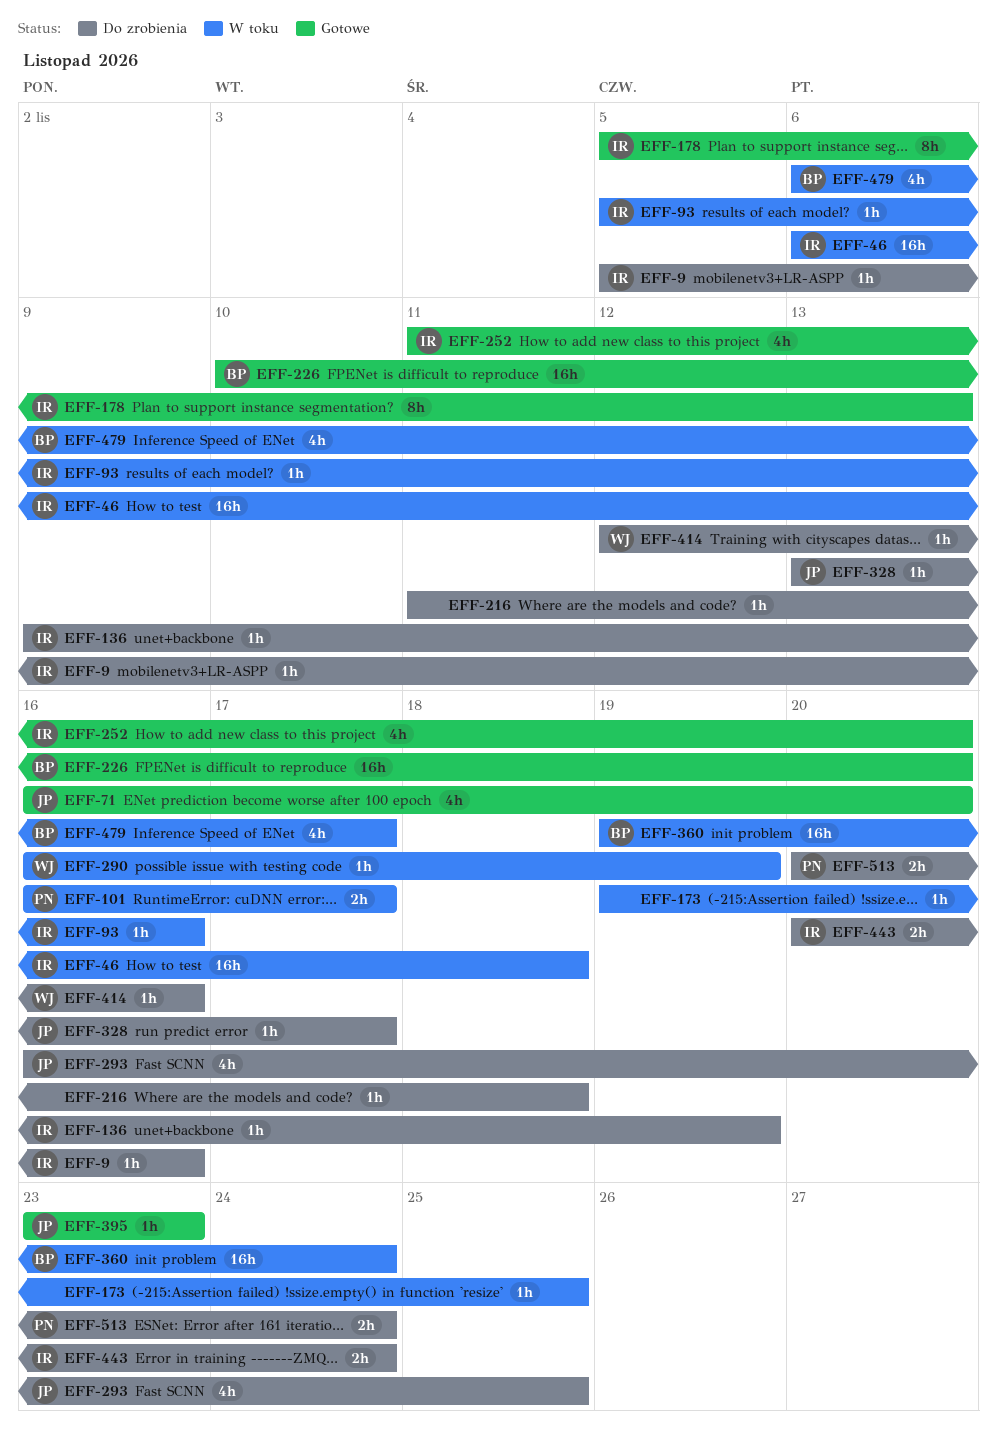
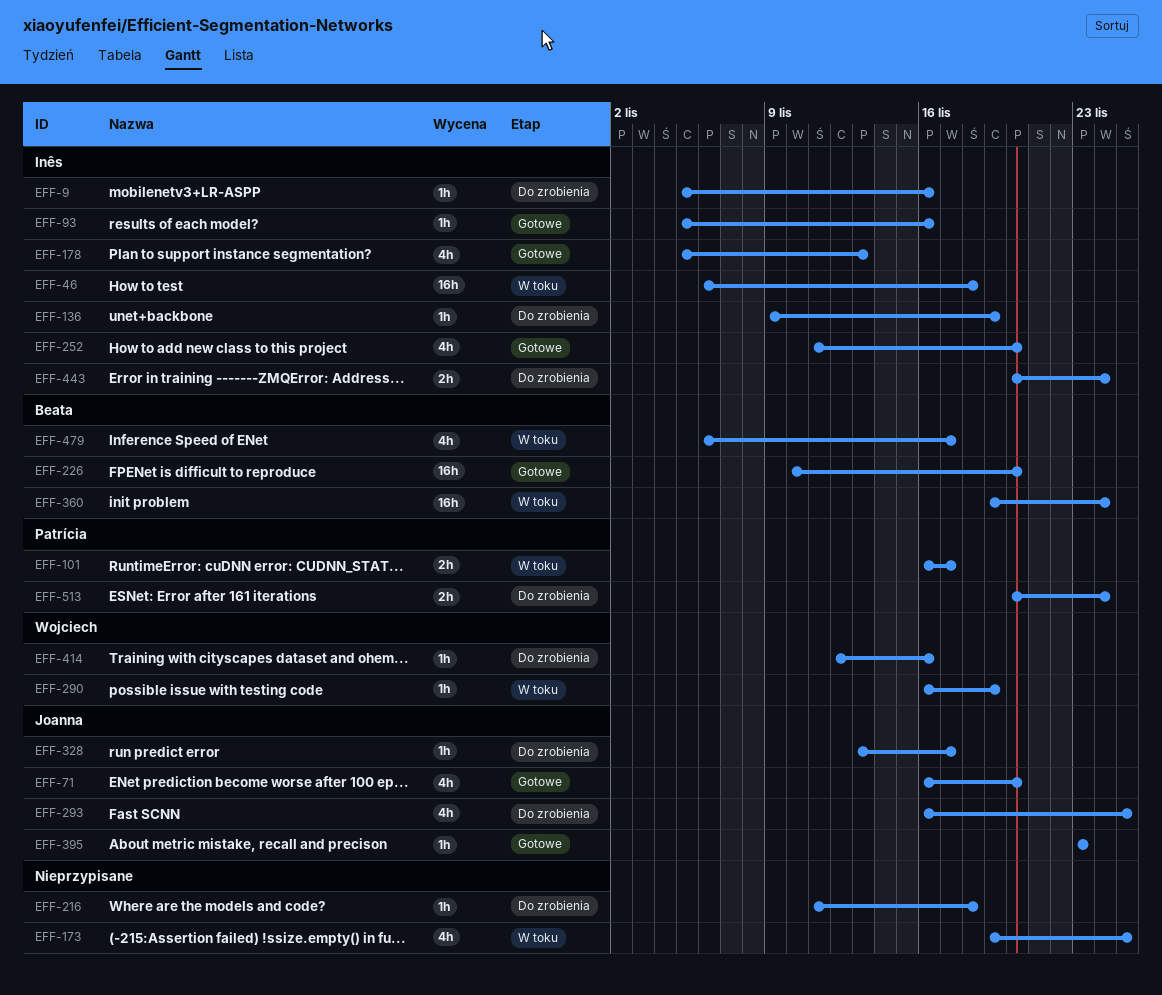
EFF-93, status: W toku -> Gotowe
EFF-173, estimate: 1h -> 4h
EFF-178, estimate: 8h -> 4h

